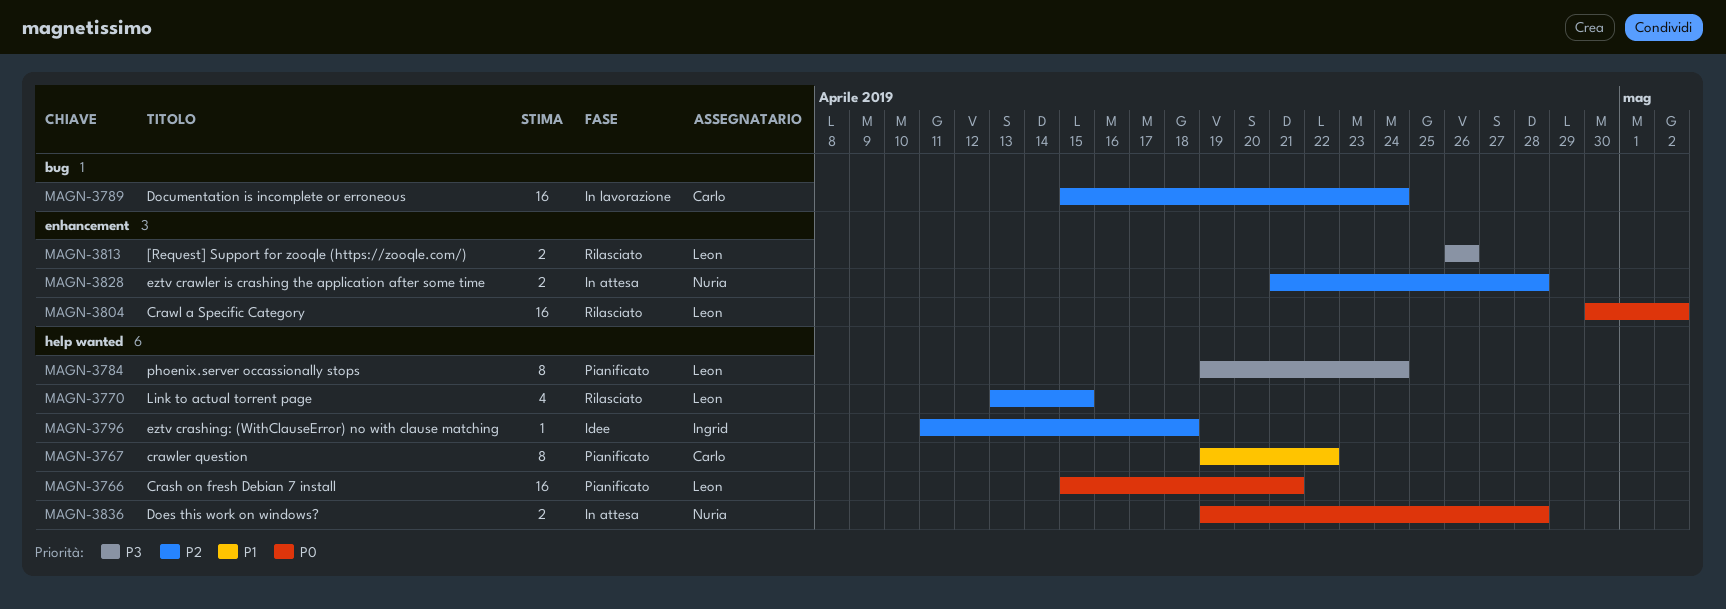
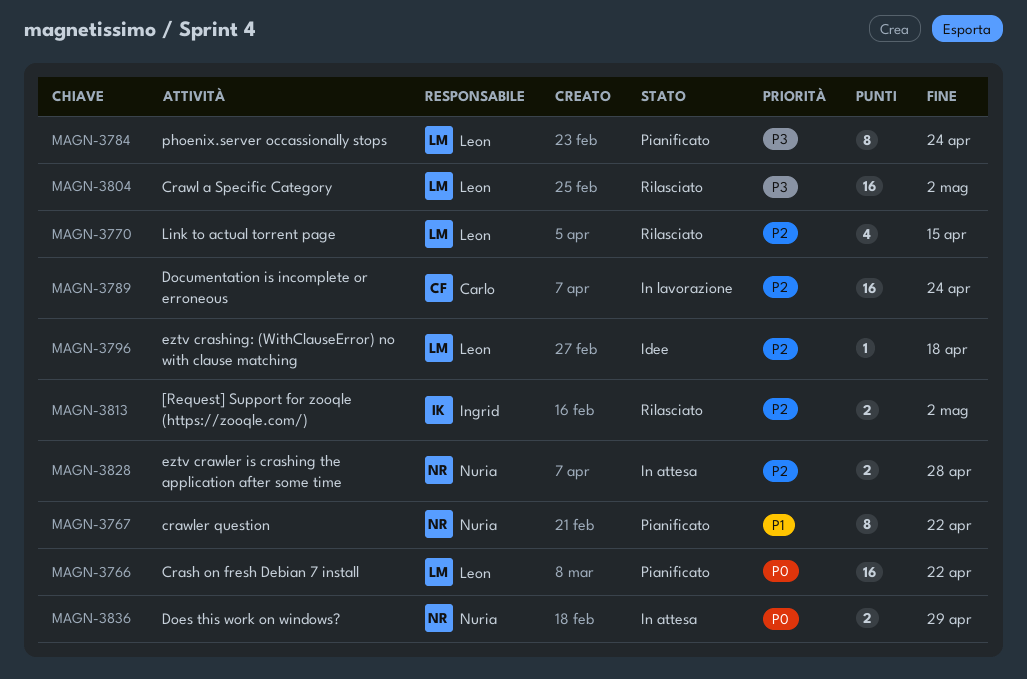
MAGN-3766, due: Apr 21 -> Apr 22
MAGN-3767, owner: Carlo -> Nuria
MAGN-3796, owner: Ingrid -> Leon
MAGN-3804, priority: P0 -> P3
MAGN-3813, owner: Leon -> Ingrid
MAGN-3813, priority: P3 -> P2
MAGN-3813, due: Apr 26 -> May 2
MAGN-3836, due: Apr 28 -> Apr 29

